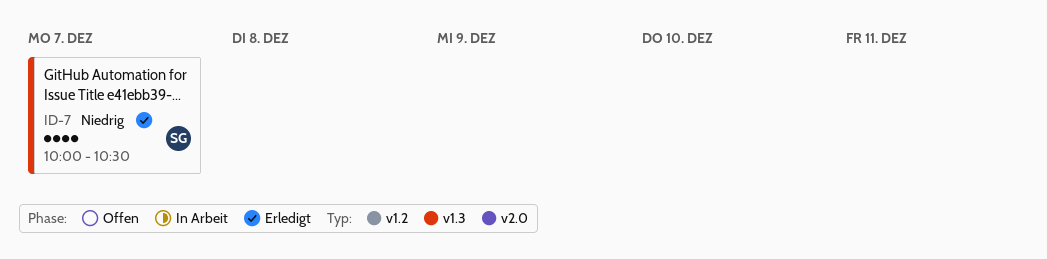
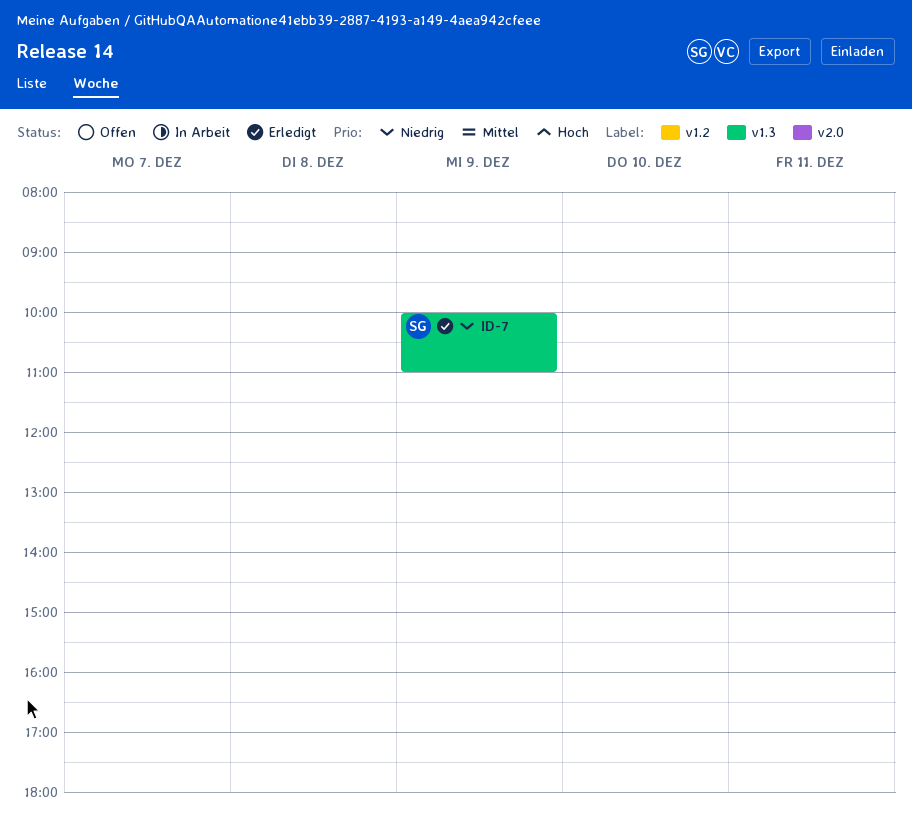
ID-7, day: Dec 7 -> Dec 9
ID-7, ends: 10:30 -> 11:00

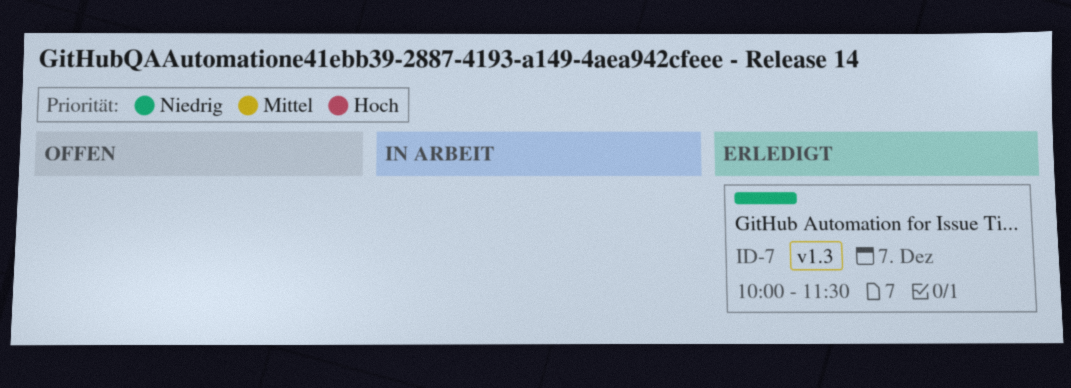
ID-7, day: Dec 9 -> Dec 7
ID-7, ends: 11:00 -> 11:30

